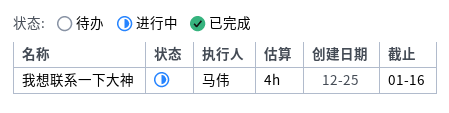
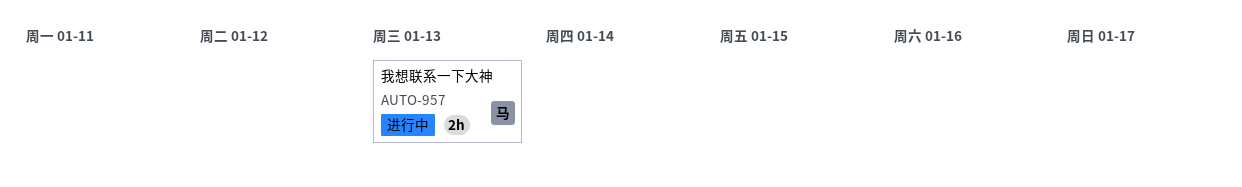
我想联系一下大神, estimate: 4h -> 2h
我想联系一下大神, due: Jan 16 -> Jan 13

